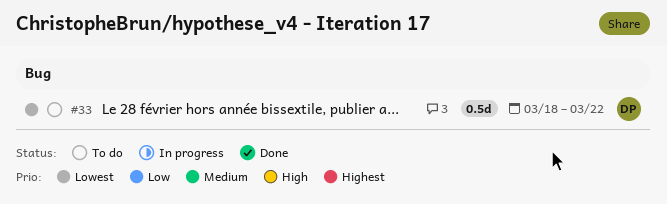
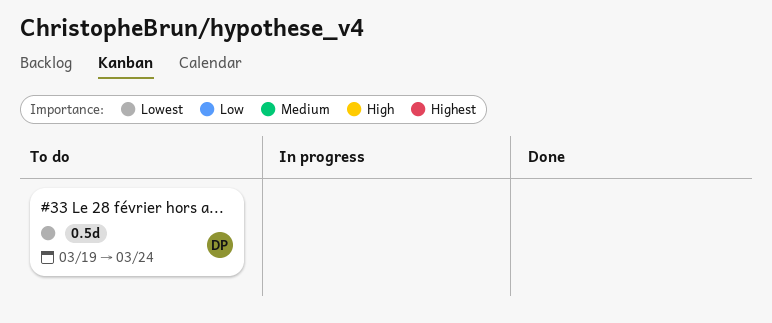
#33, start: Mar 18 -> Mar 19
#33, due: Mar 22 -> Mar 24

